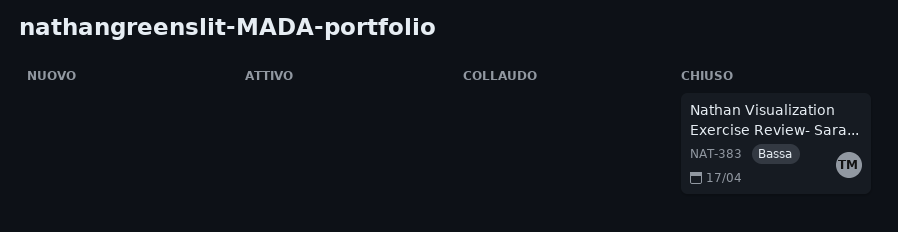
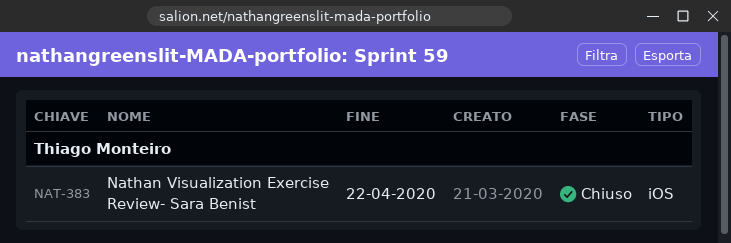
NAT-383, due: Apr 17 -> Apr 22

